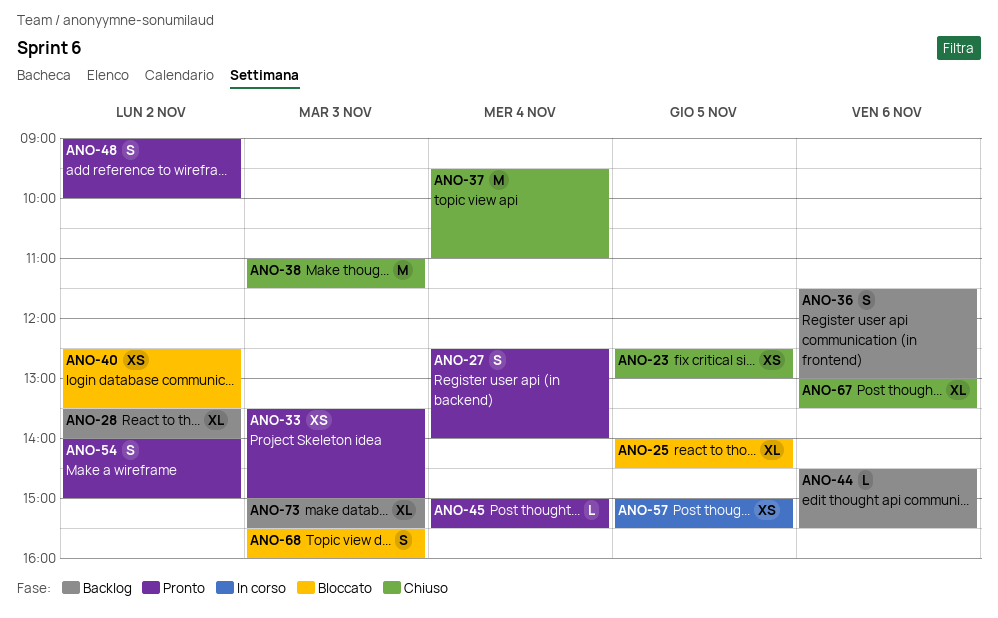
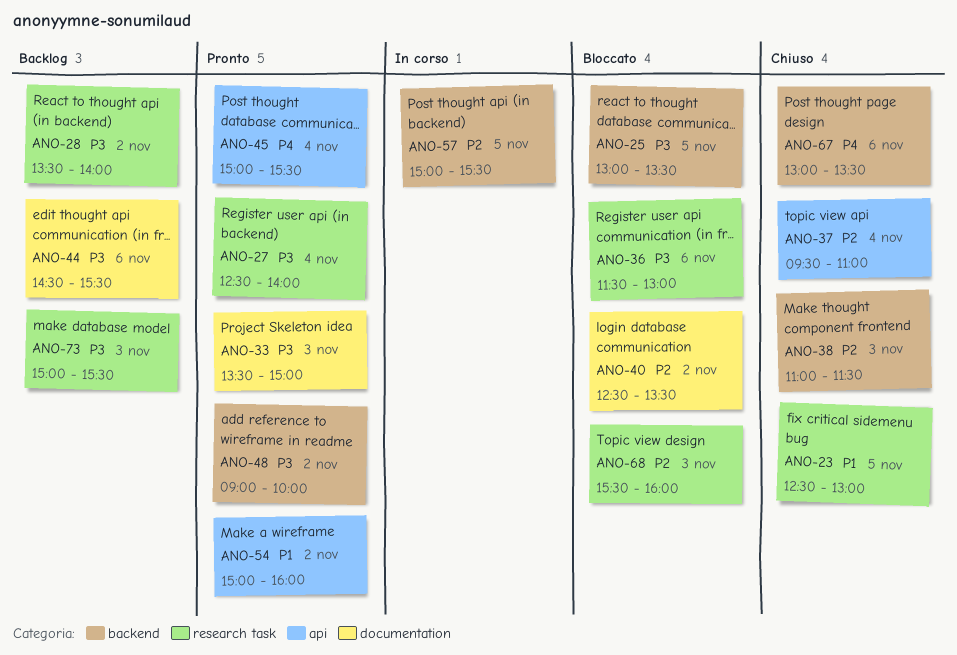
ANO-25, begins: 14:00 -> 13:00
ANO-25, ends: 14:30 -> 13:30
ANO-36, status: Backlog -> Bloccato
ANO-54, begins: 14:00 -> 15:00
ANO-54, ends: 15:00 -> 16:00

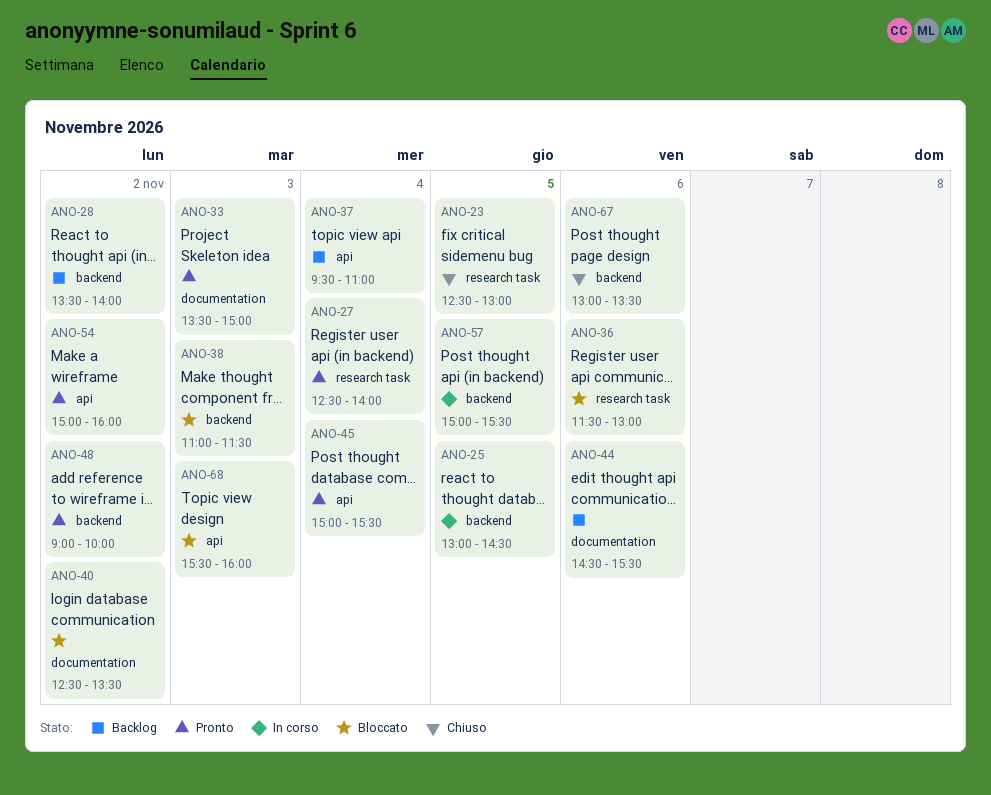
ANO-25, status: Bloccato -> In corso
ANO-25, ends: 13:30 -> 14:30
ANO-28, label: research task -> backend
ANO-37, status: Chiuso -> Backlog
ANO-38, status: Chiuso -> Bloccato
ANO-68, label: research task -> api
ANO-73: present -> none

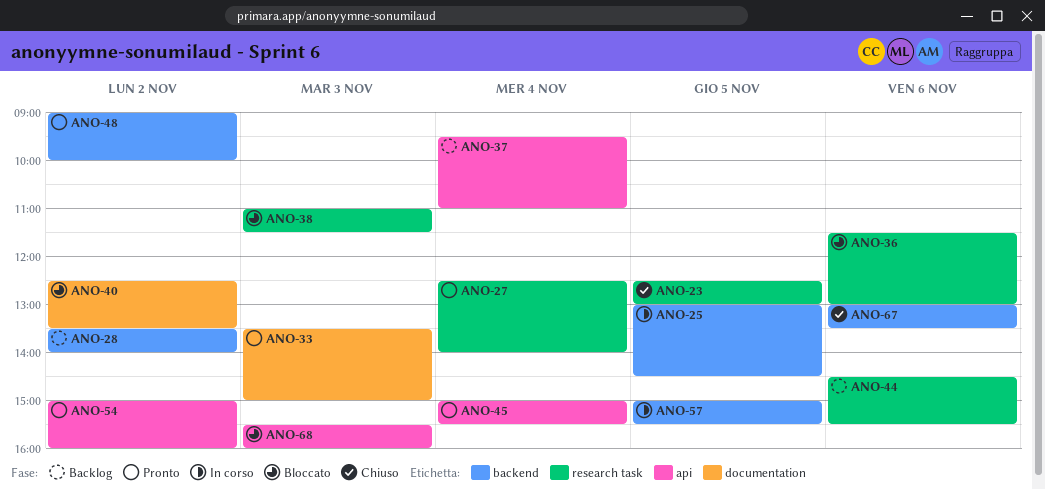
ANO-38, label: backend -> research task
ANO-44, label: documentation -> research task

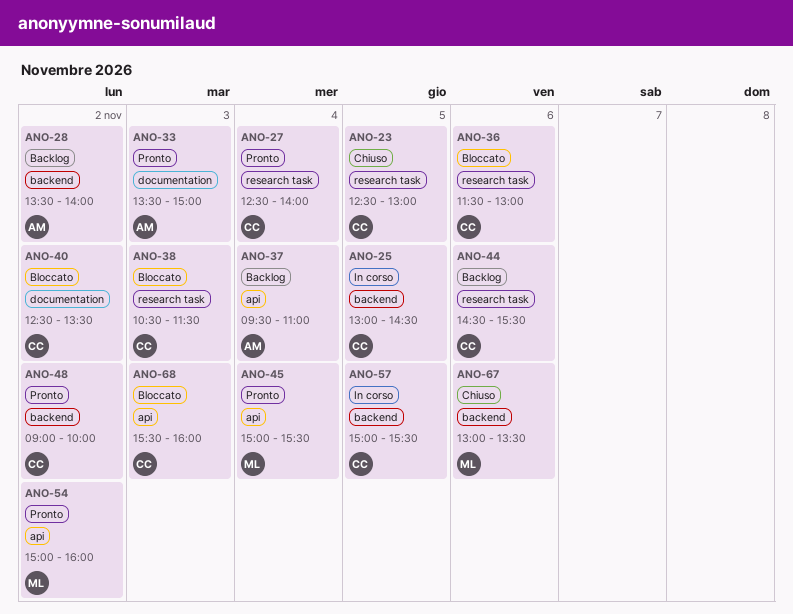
ANO-38, begins: 11:00 -> 10:30

